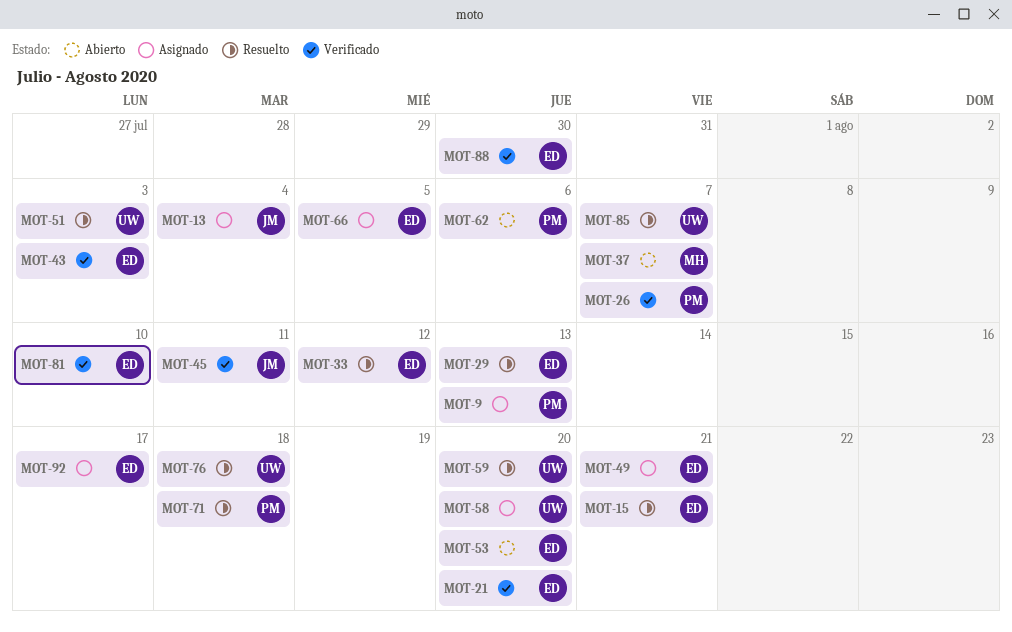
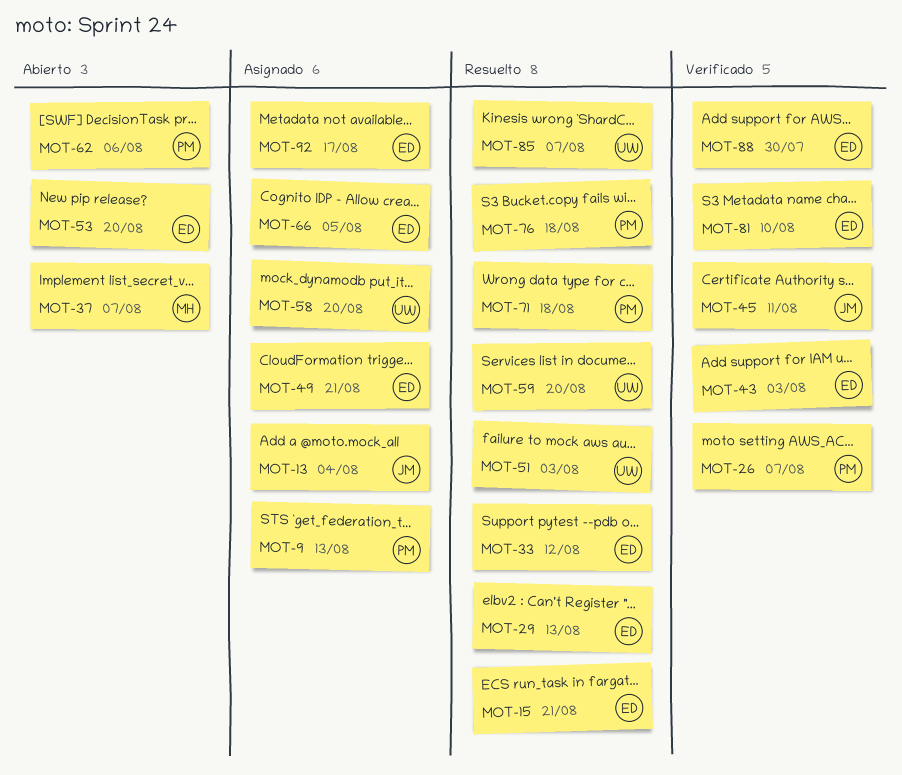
MOT-21: present -> none
MOT-76, owner: UW -> PM

